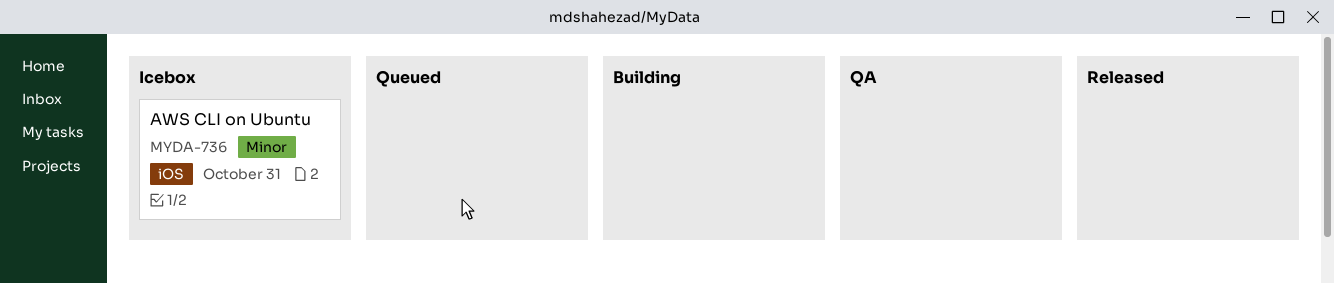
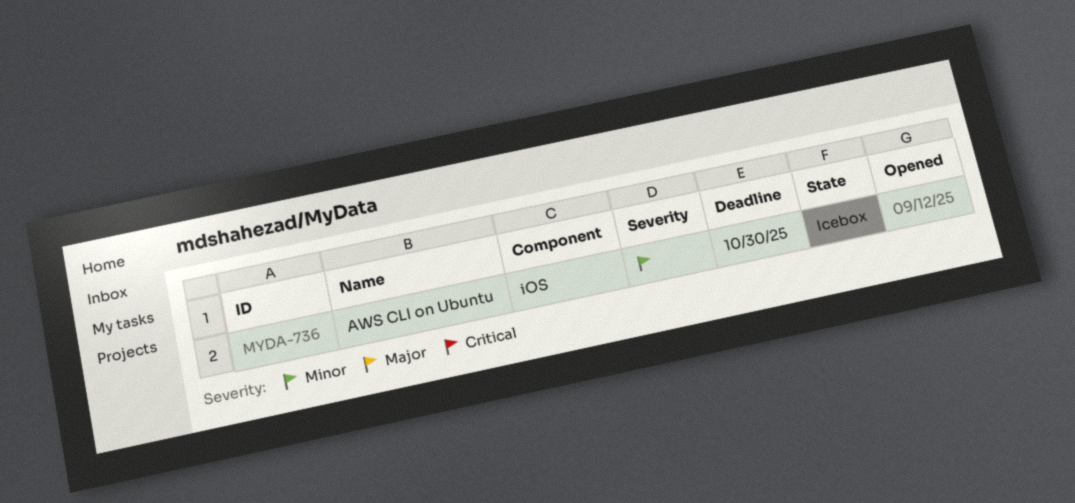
MYDA-736, due: Oct 31 -> Oct 30

